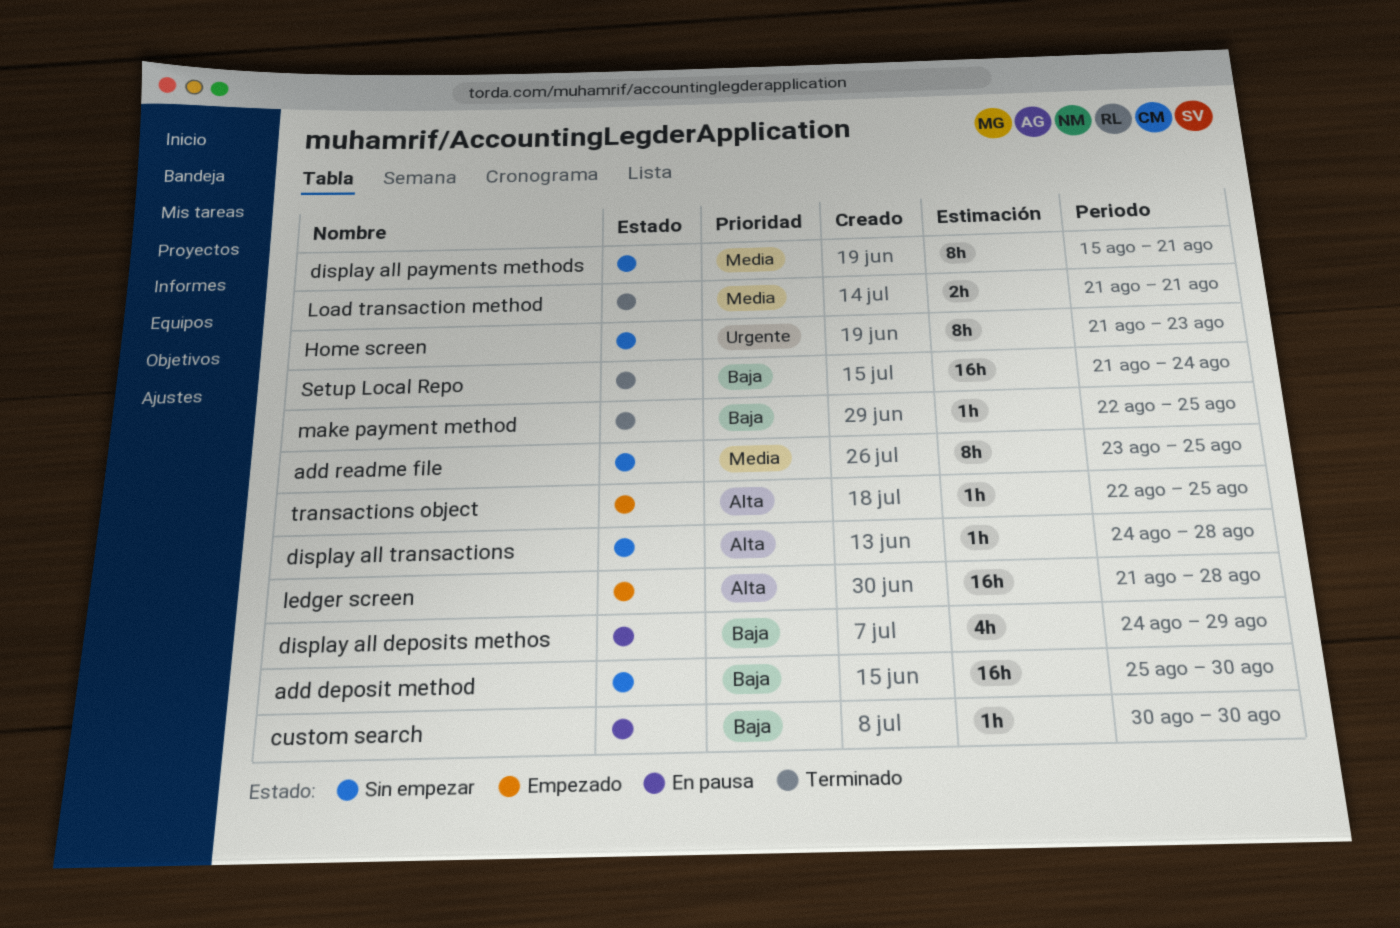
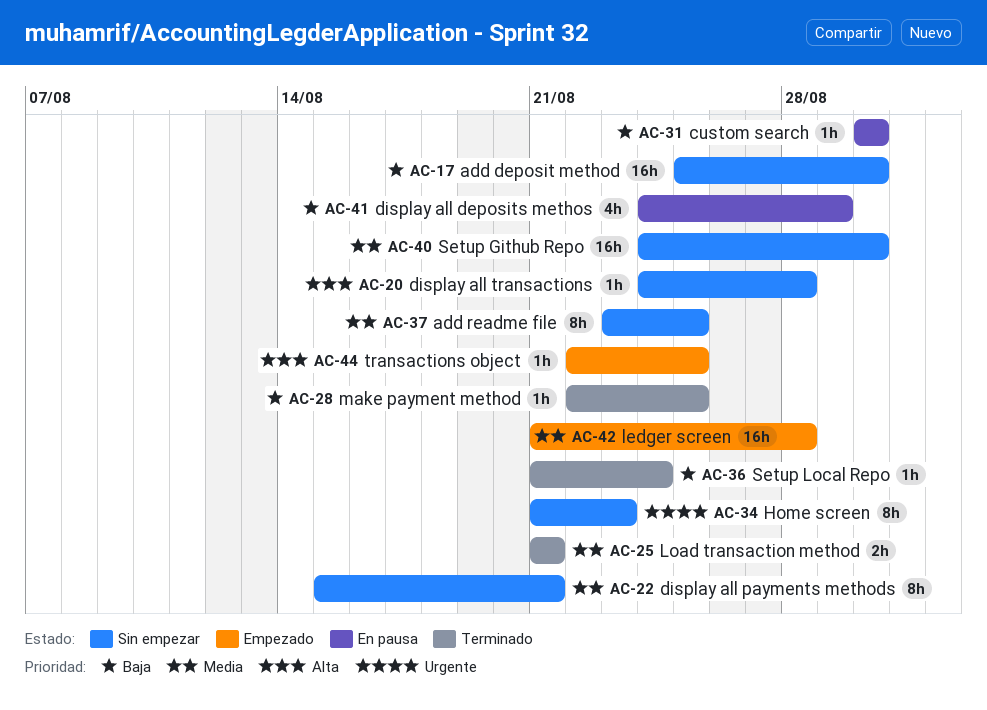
ledger screen, priority: Alta -> Media
Setup Github Repo: none -> present
Setup Local Repo, estimate: 16h -> 1h

